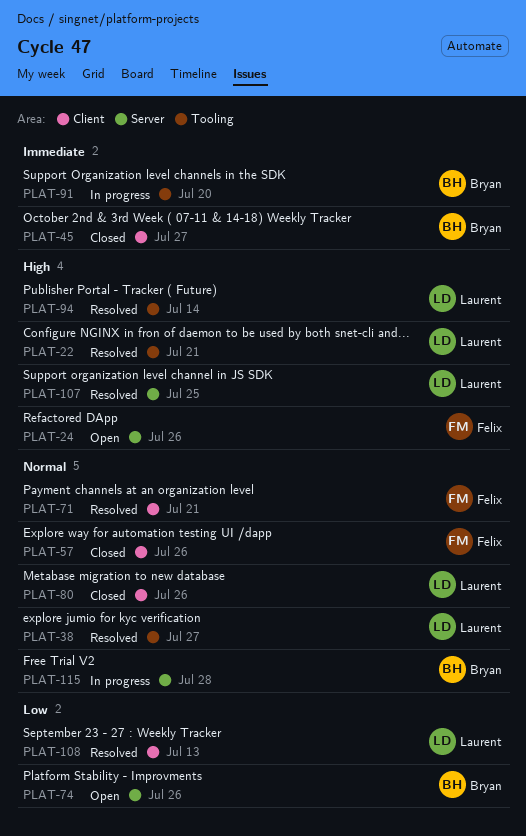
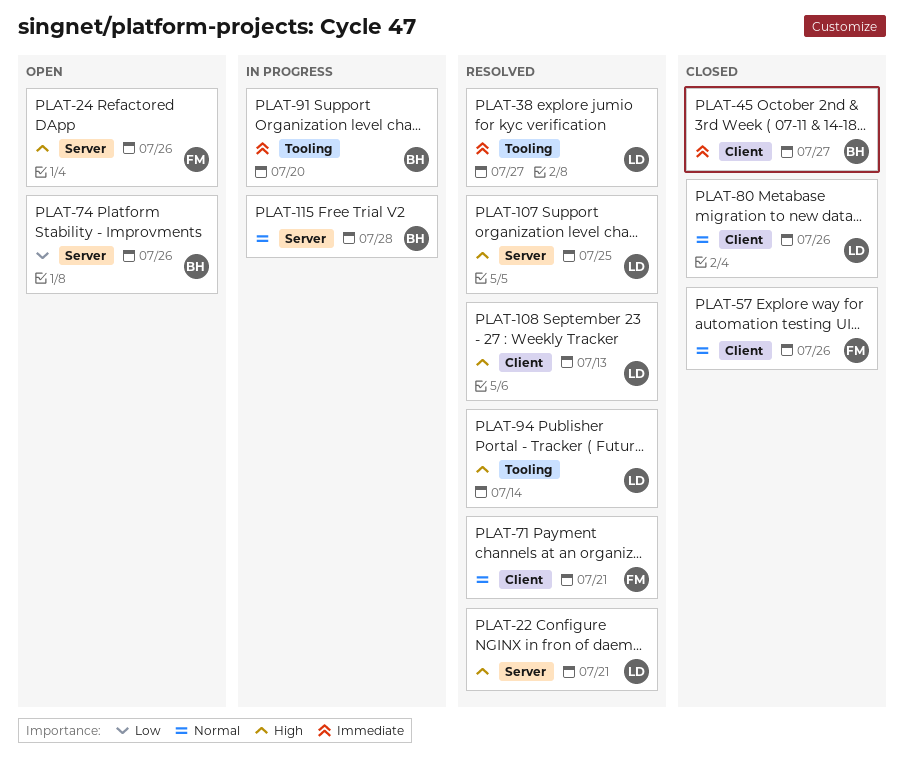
PLAT-22, label: Tooling -> Server
PLAT-38, priority: Normal -> Immediate
PLAT-108, priority: Low -> High

